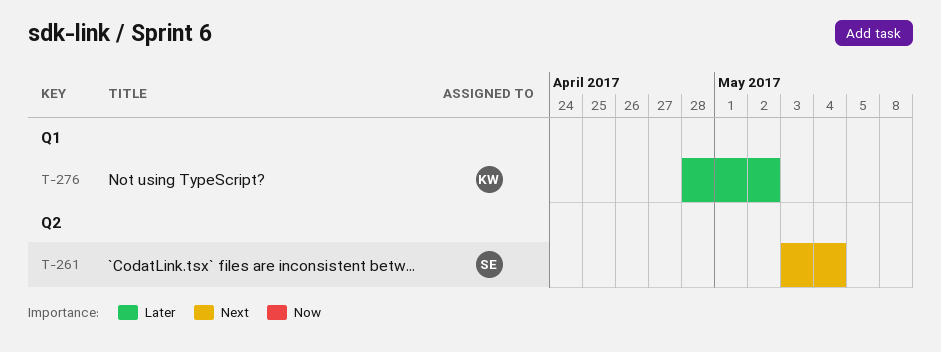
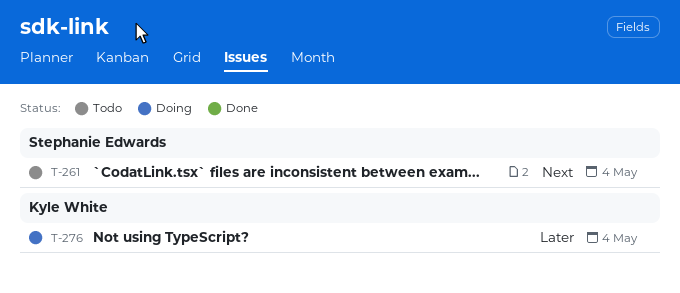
T-276, due: May 2 -> May 4

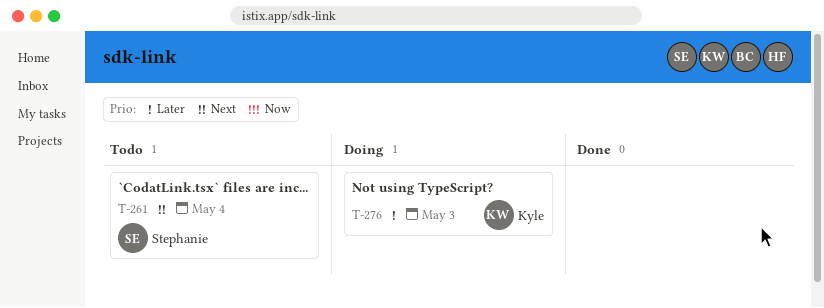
T-276, due: May 4 -> May 3

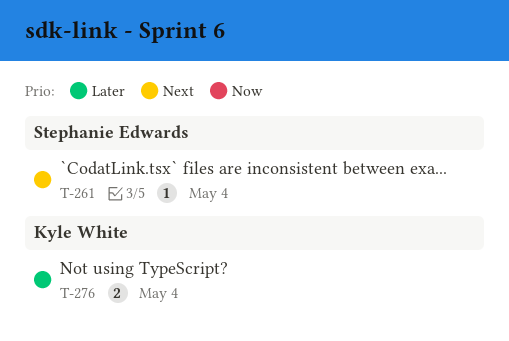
T-276, due: May 3 -> May 4

